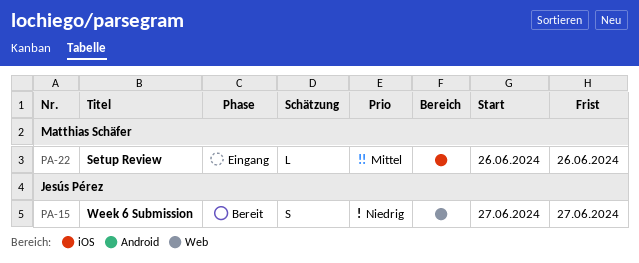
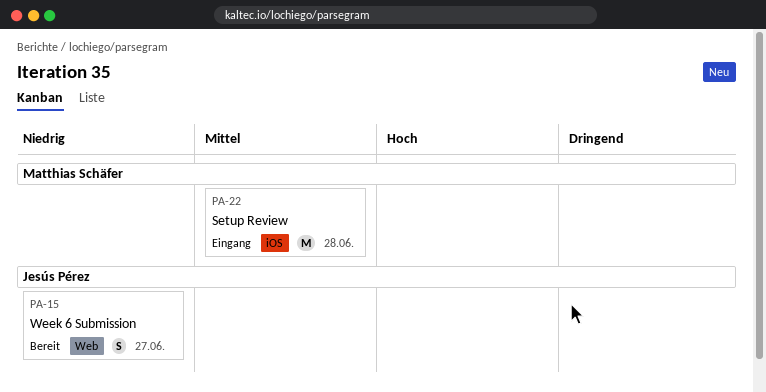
PA-22, estimate: L -> M
PA-22, due: Jun 26 -> Jun 28

